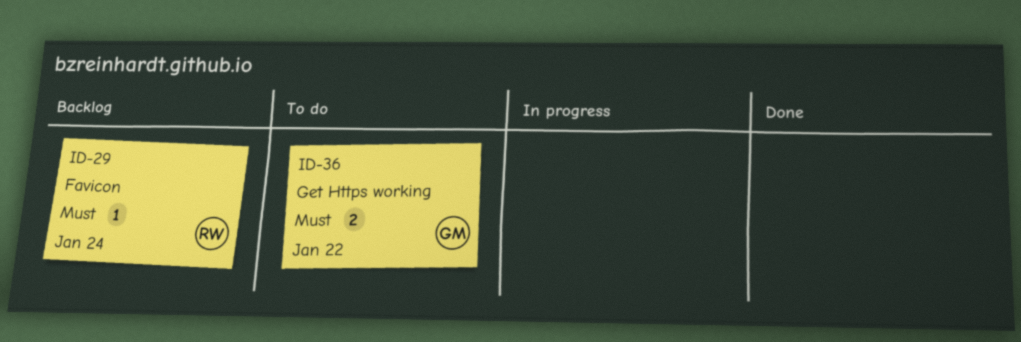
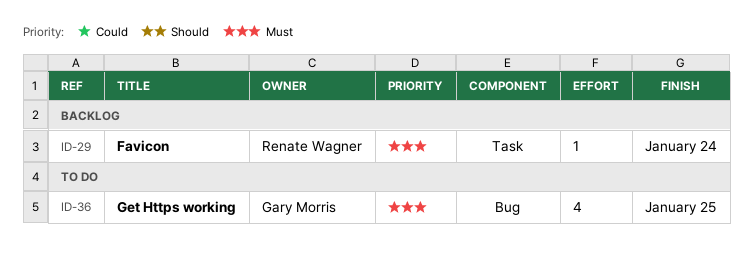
ID-36, estimate: 2 -> 4
ID-36, due: Jan 22 -> Jan 25

